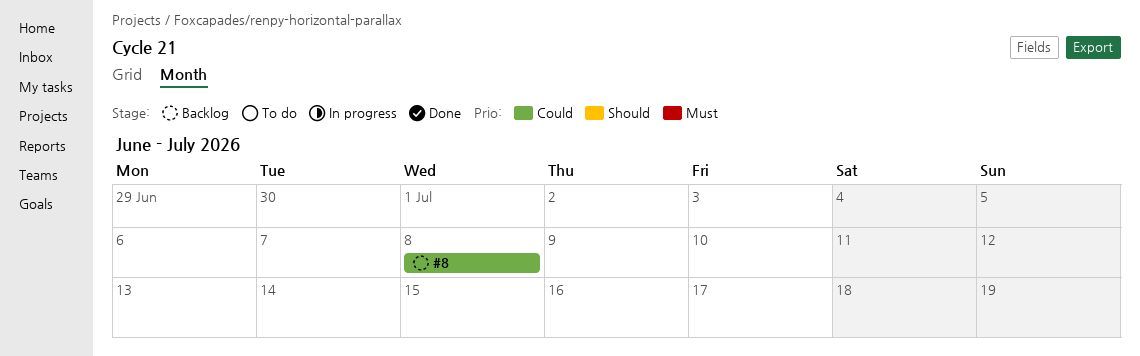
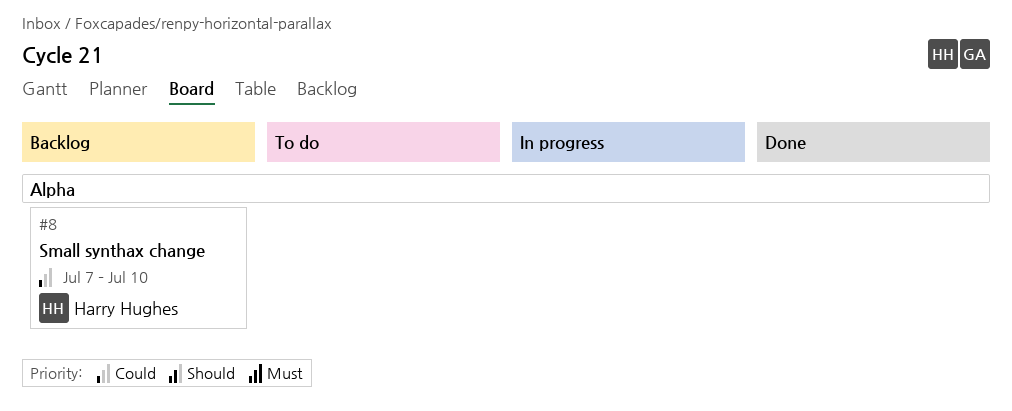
#8, start: Jul 8 -> Jul 7
#8, due: Jul 8 -> Jul 10

